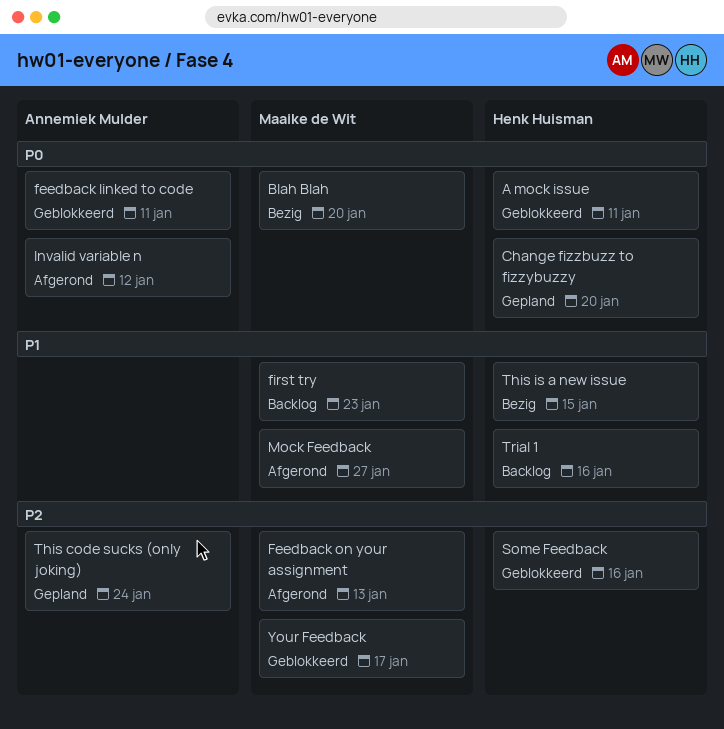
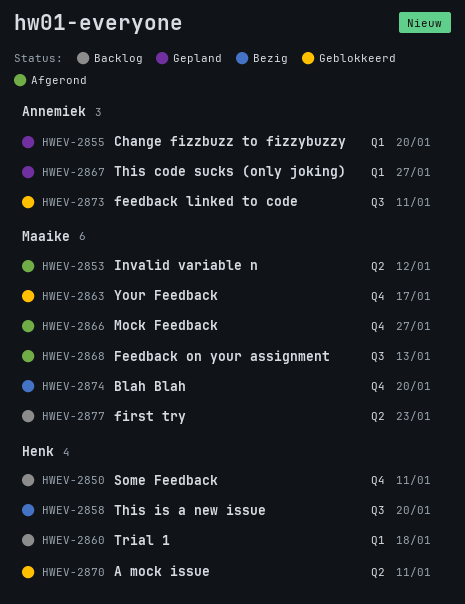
Change fizzbuzz to fizzybuzzy, owner: Henk Huisman -> Annemiek Mulder
Invalid variable n, owner: Annemiek Mulder -> Maaike de Wit
Some Feedback, status: Geblokkeerd -> Backlog
Some Feedback, due: Jan 16 -> Jan 11
This code sucks (only joking), due: Jan 24 -> Jan 27
This is a new issue, due: Jan 15 -> Jan 20
Trial 1, due: Jan 16 -> Jan 18

